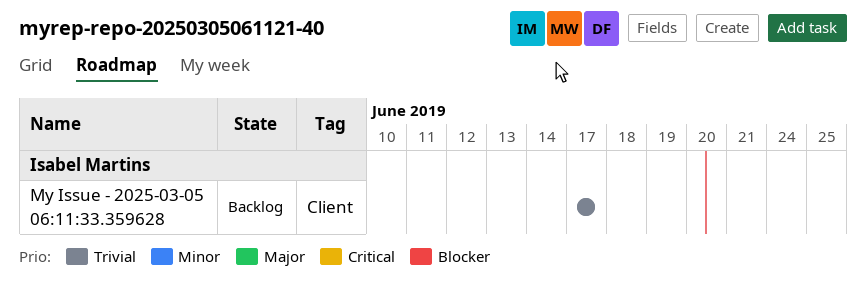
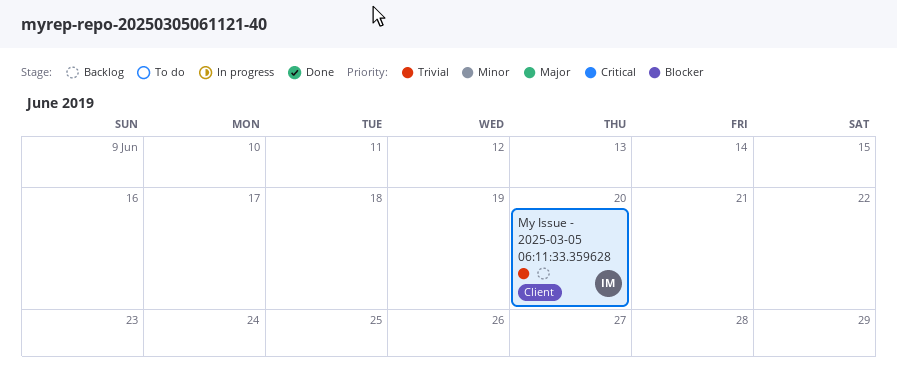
My Issue - 2025-03-05 06:11:33.359628, due: Jun 17 -> Jun 20

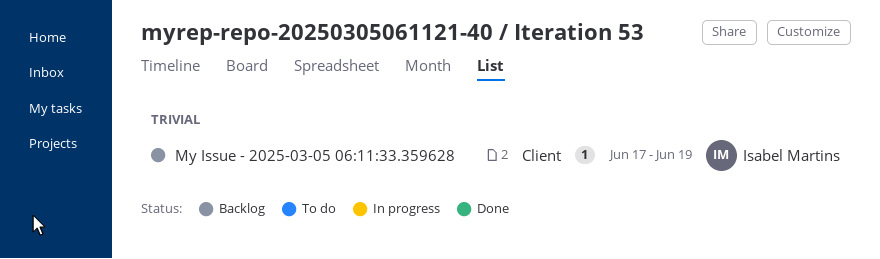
My Issue - 2025-03-05 06:11:33.359628, due: Jun 20 -> Jun 19

